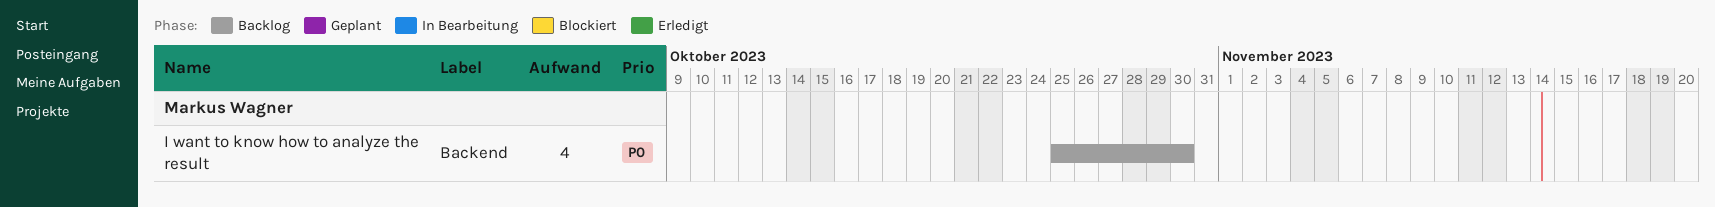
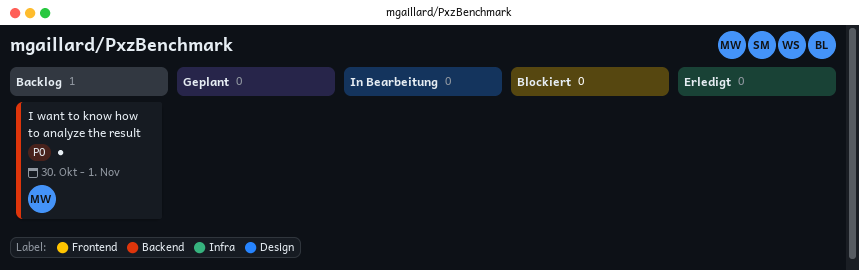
I want to know how to analyze the result, estimate: 4 -> 1
I want to know how to analyze the result, start: Oct 25 -> Oct 30
I want to know how to analyze the result, due: Oct 30 -> Nov 1

